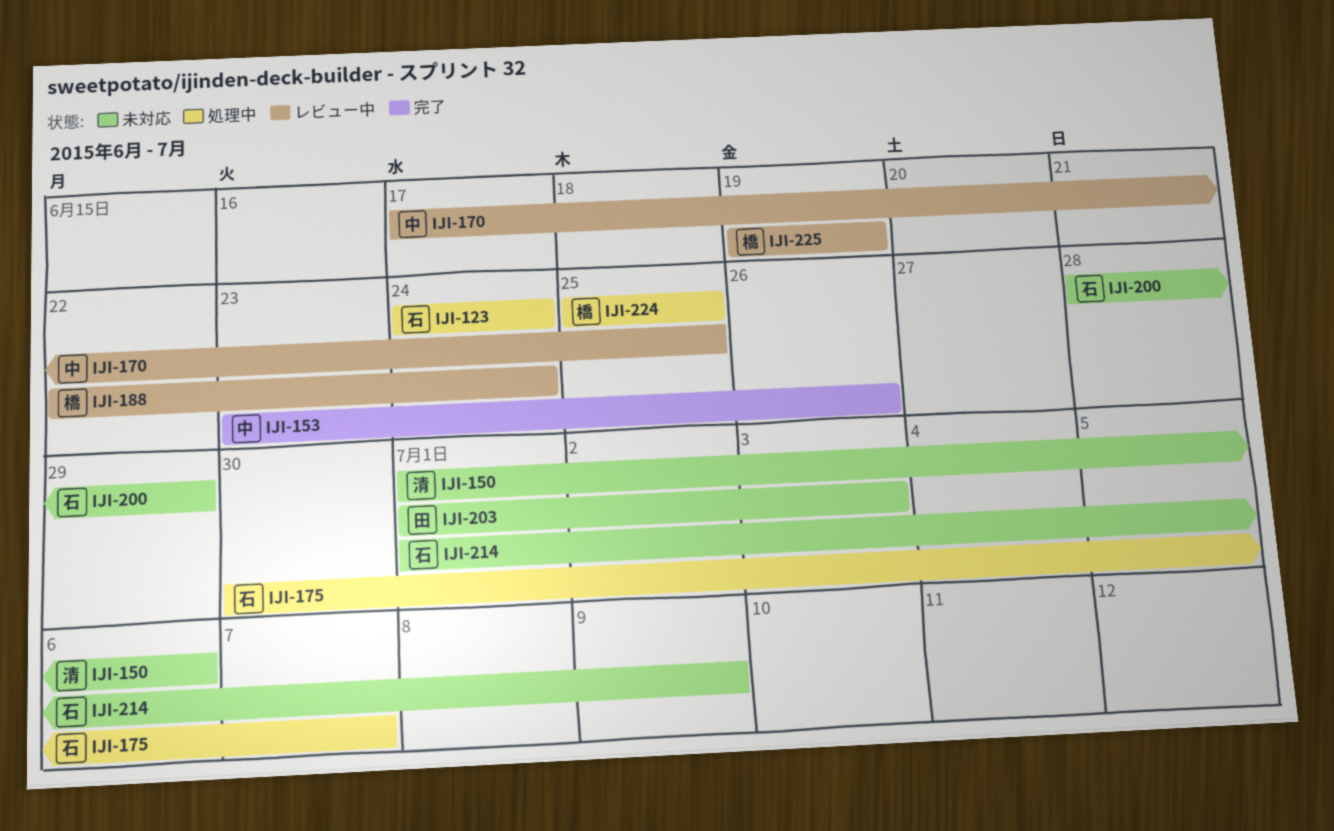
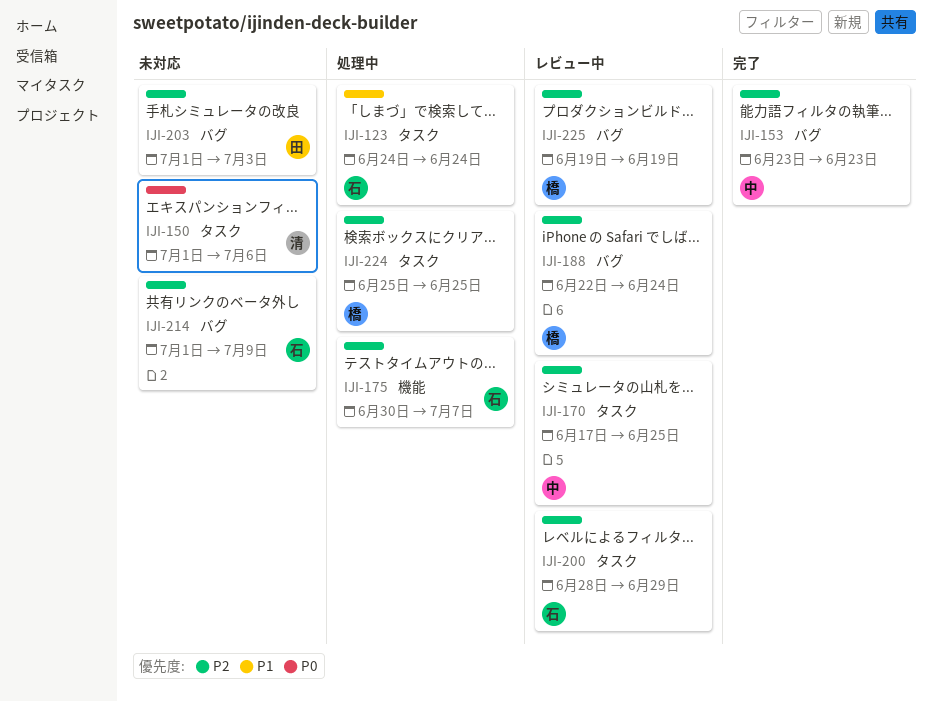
IJI-153, due: Jun 26 -> Jun 23
IJI-200, status: 未対応 -> レビュー中

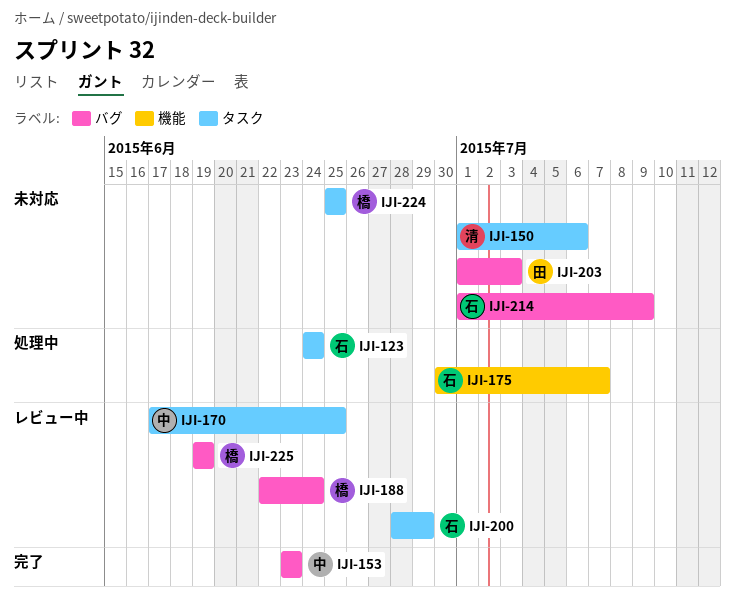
IJI-224, status: 処理中 -> 未対応

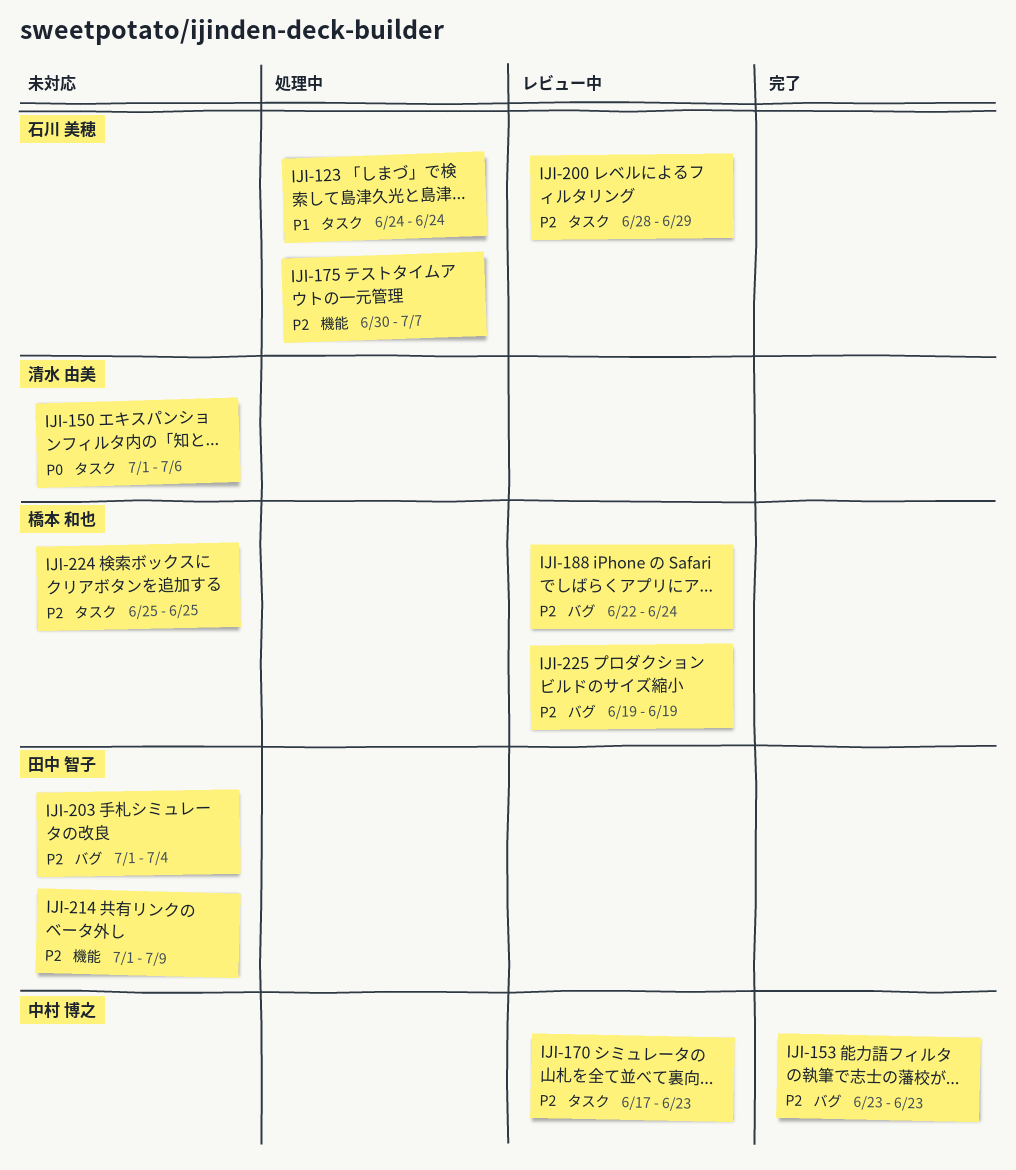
IJI-170, due: Jun 25 -> Jun 23
IJI-203, due: Jul 3 -> Jul 4
IJI-214, owner: 石川 美穂 -> 田中 智子
IJI-214, label: バグ -> 機能

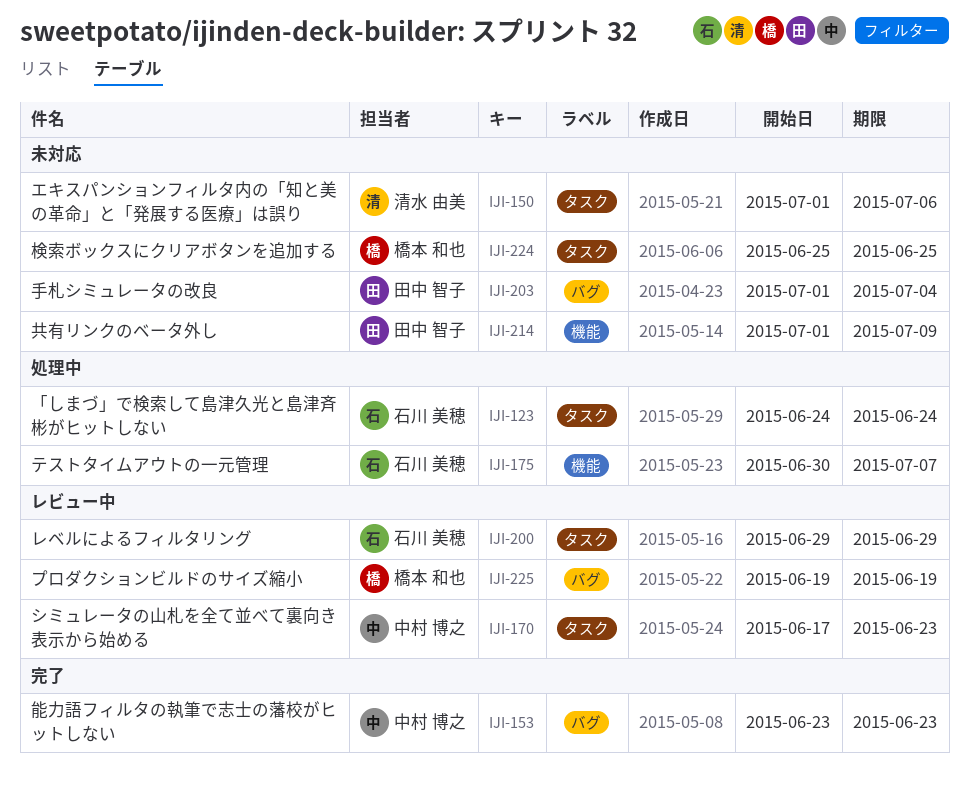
IJI-188: present -> none
IJI-200, start: Jun 28 -> Jun 29

